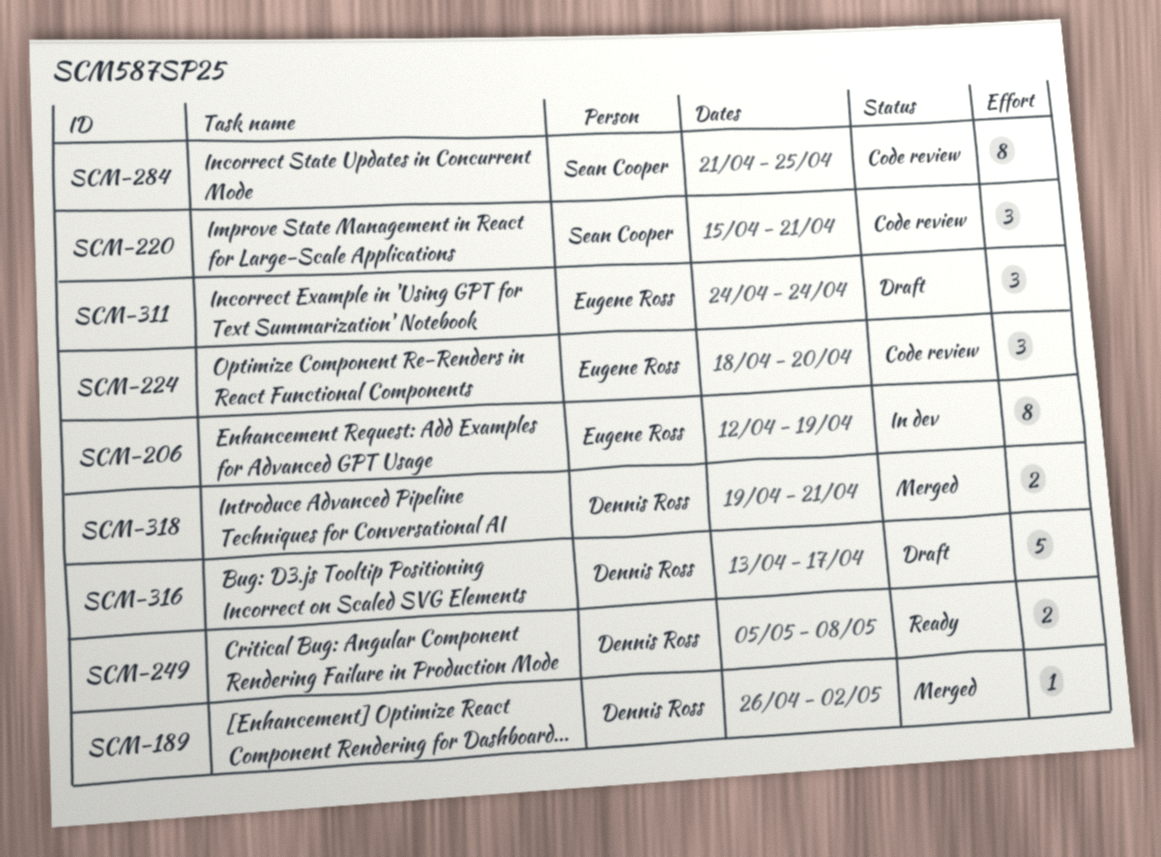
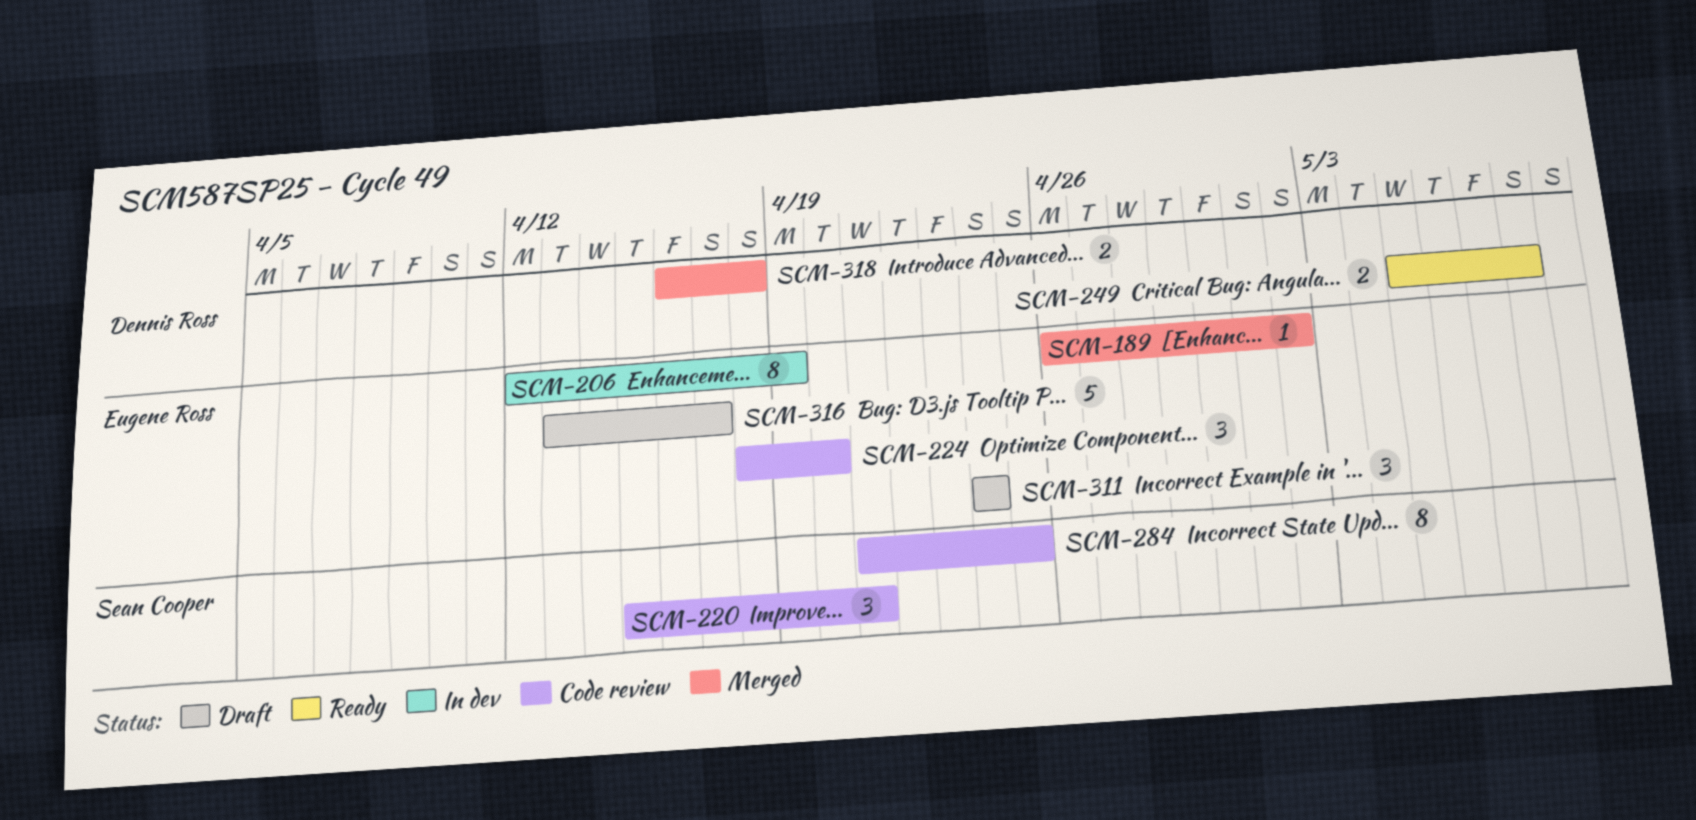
SCM-189, owner: Dennis Ross -> Eugene Ross
SCM-316, owner: Dennis Ross -> Eugene Ross
SCM-318, start: Apr 19 -> Apr 16
SCM-318, due: Apr 21 -> Apr 18

